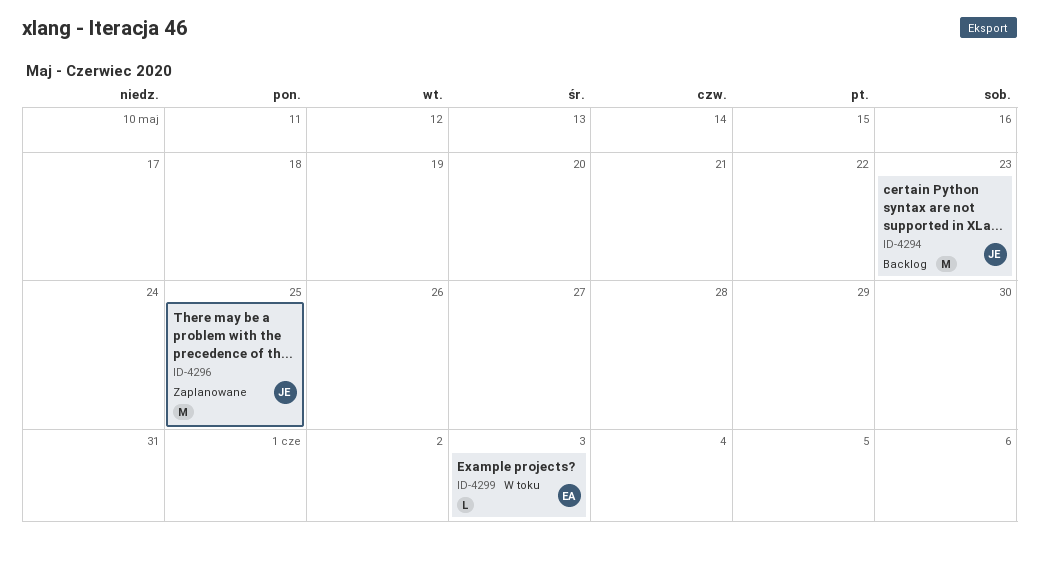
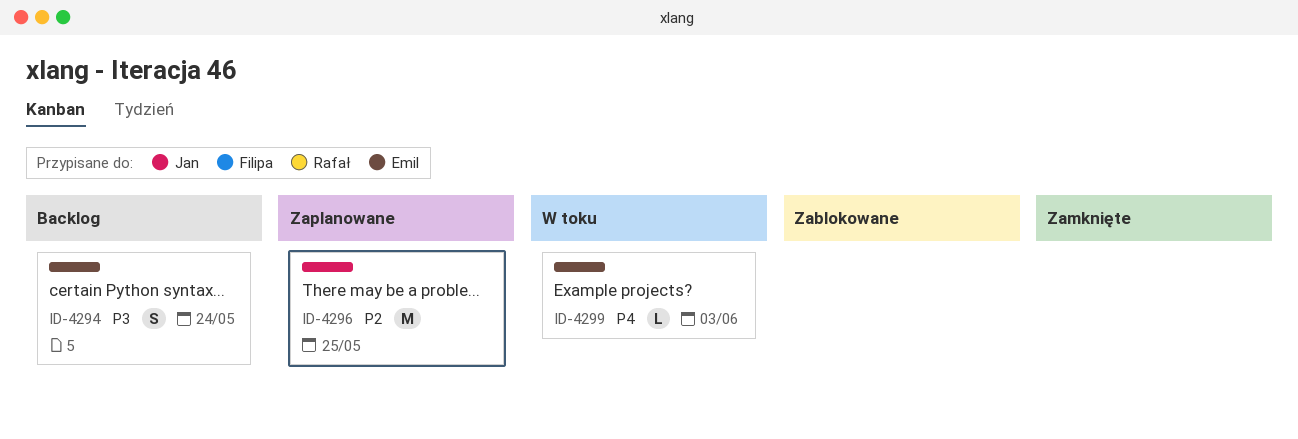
ID-4294, owner: Jan -> Emil
ID-4294, estimate: M -> S
ID-4294, due: May 23 -> May 24

